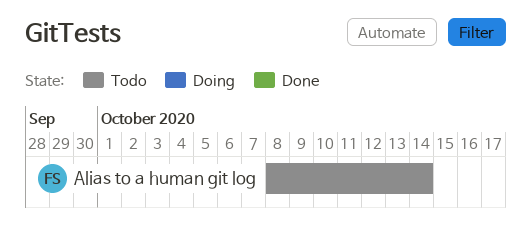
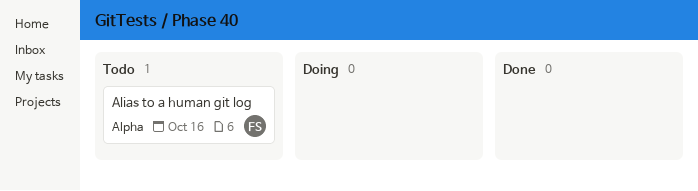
Alias to a human git log, due: Oct 14 -> Oct 16

